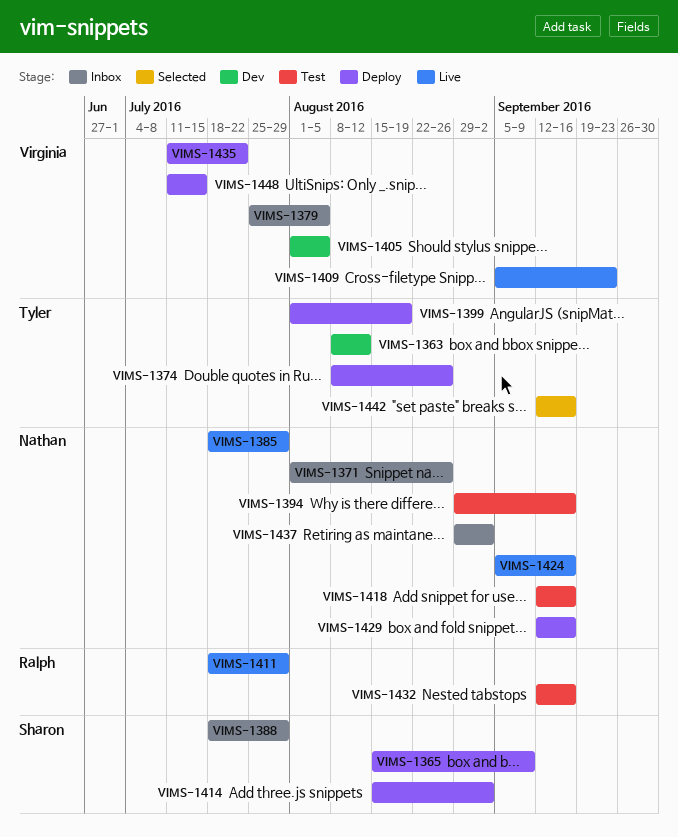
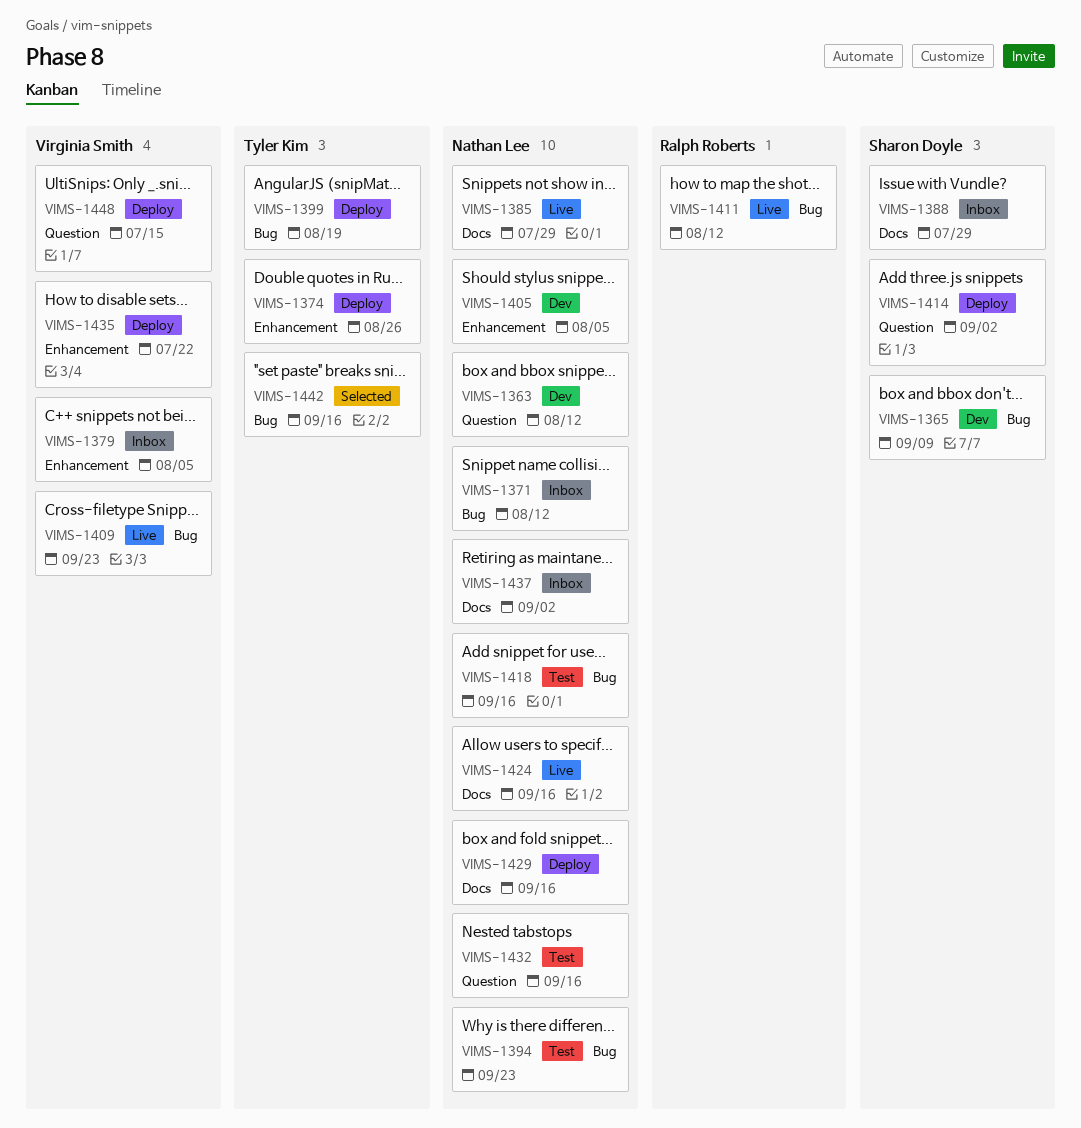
VIMS-1363, owner: Tyler Kim -> Nathan Lee
VIMS-1365, status: Deploy -> Dev
VIMS-1371, due: Aug 26 -> Aug 12
VIMS-1394, due: Sep 16 -> Sep 23
VIMS-1405, owner: Virginia Smith -> Nathan Lee
VIMS-1411, due: Jul 29 -> Aug 12
VIMS-1432, owner: Ralph Roberts -> Nathan Lee

